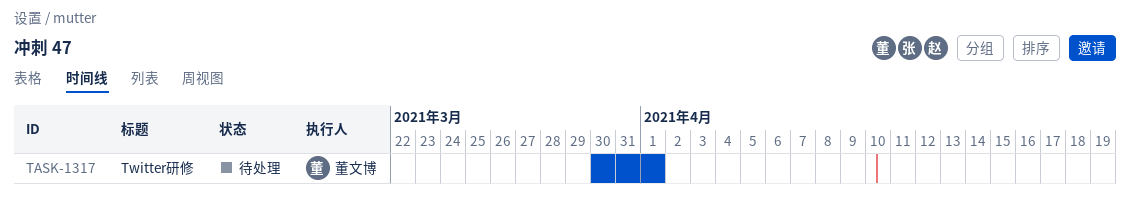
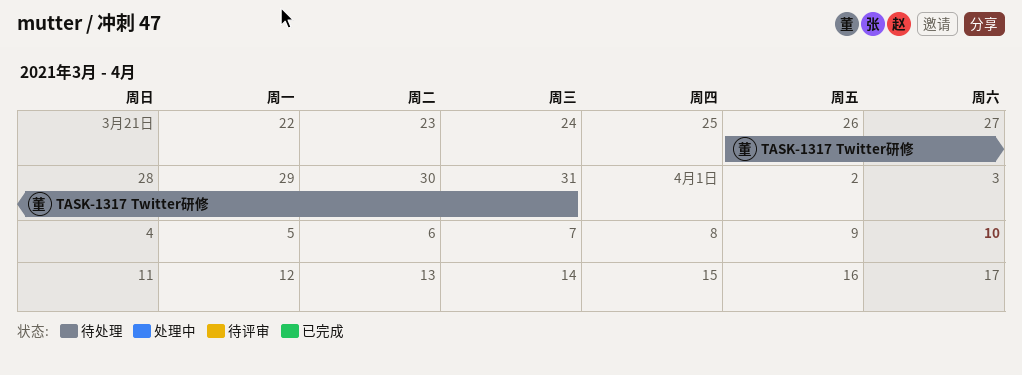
TASK-1317, start: Mar 30 -> Mar 26
TASK-1317, due: Apr 1 -> Mar 31

